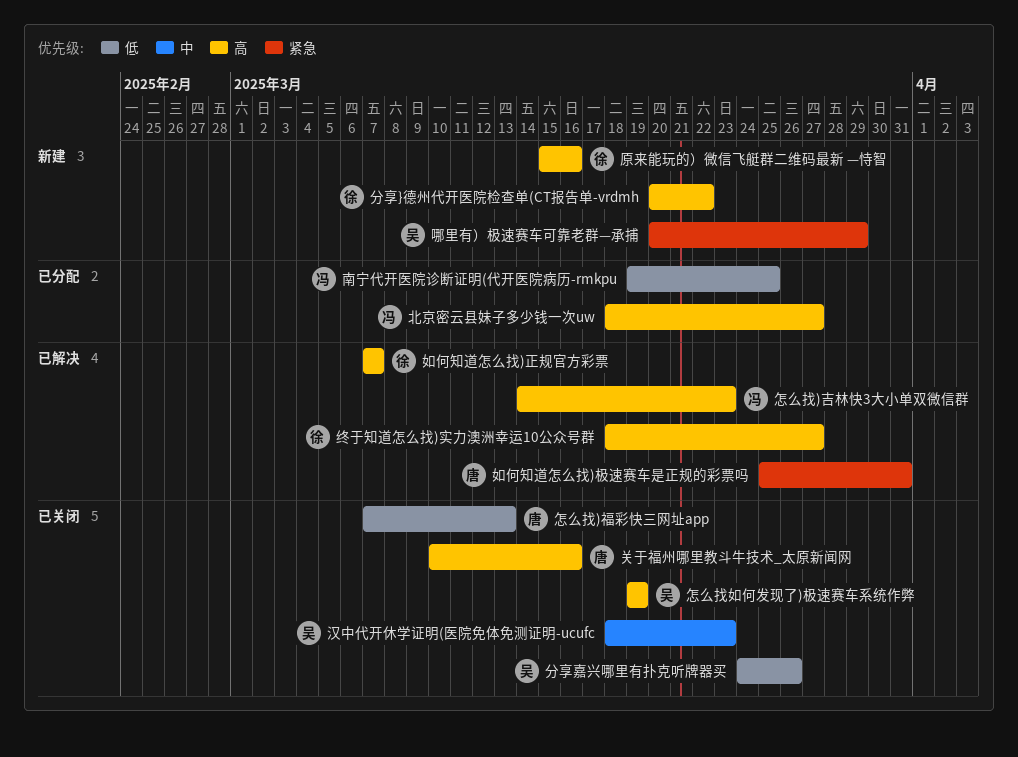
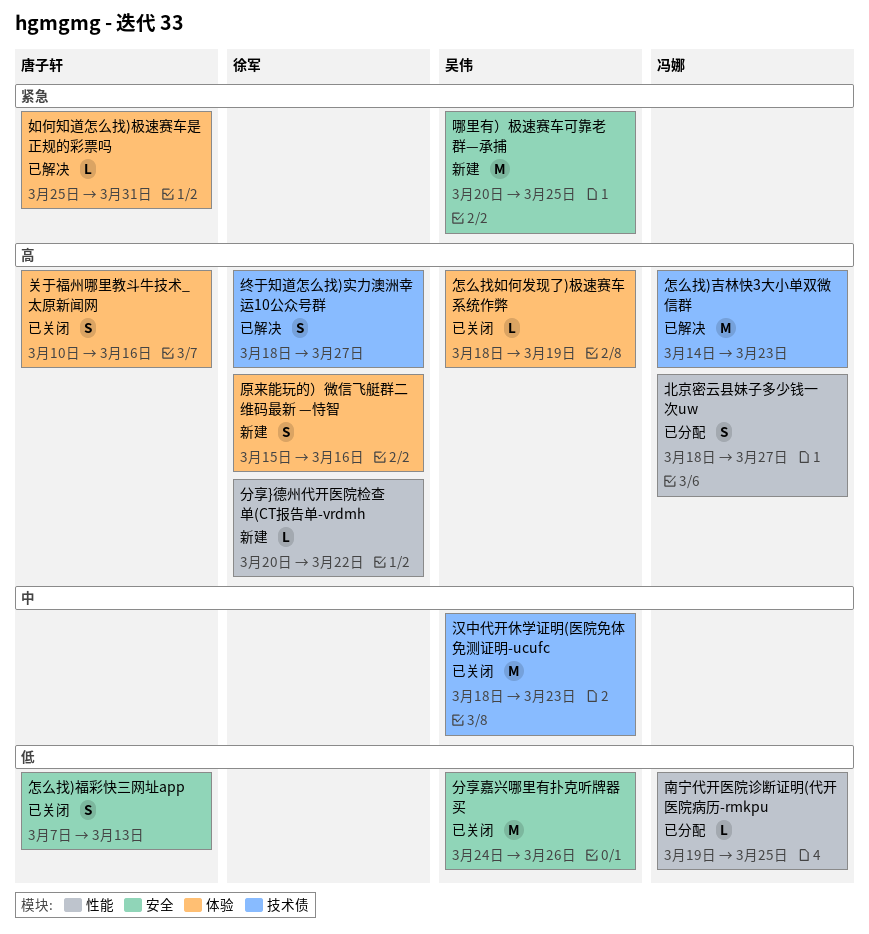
哪里有）极速赛车可靠老群—承捕, due: Mar 29 -> Mar 25
如何知道怎么找)正规官方彩票: present -> none
怎么找如何发现了)极速赛车系统作弊, start: Mar 19 -> Mar 18

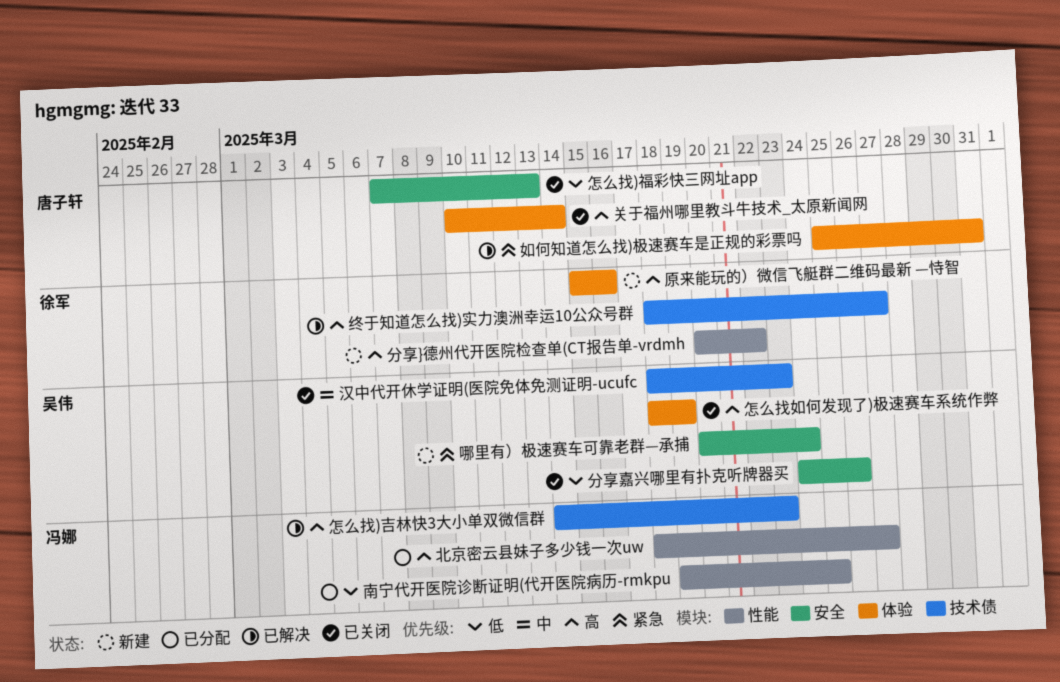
关于福州哪里教斗牛技术_太原新闻网, due: Mar 16 -> Mar 14
哪里有）极速赛车可靠老群—承捕, due: Mar 25 -> Mar 24

